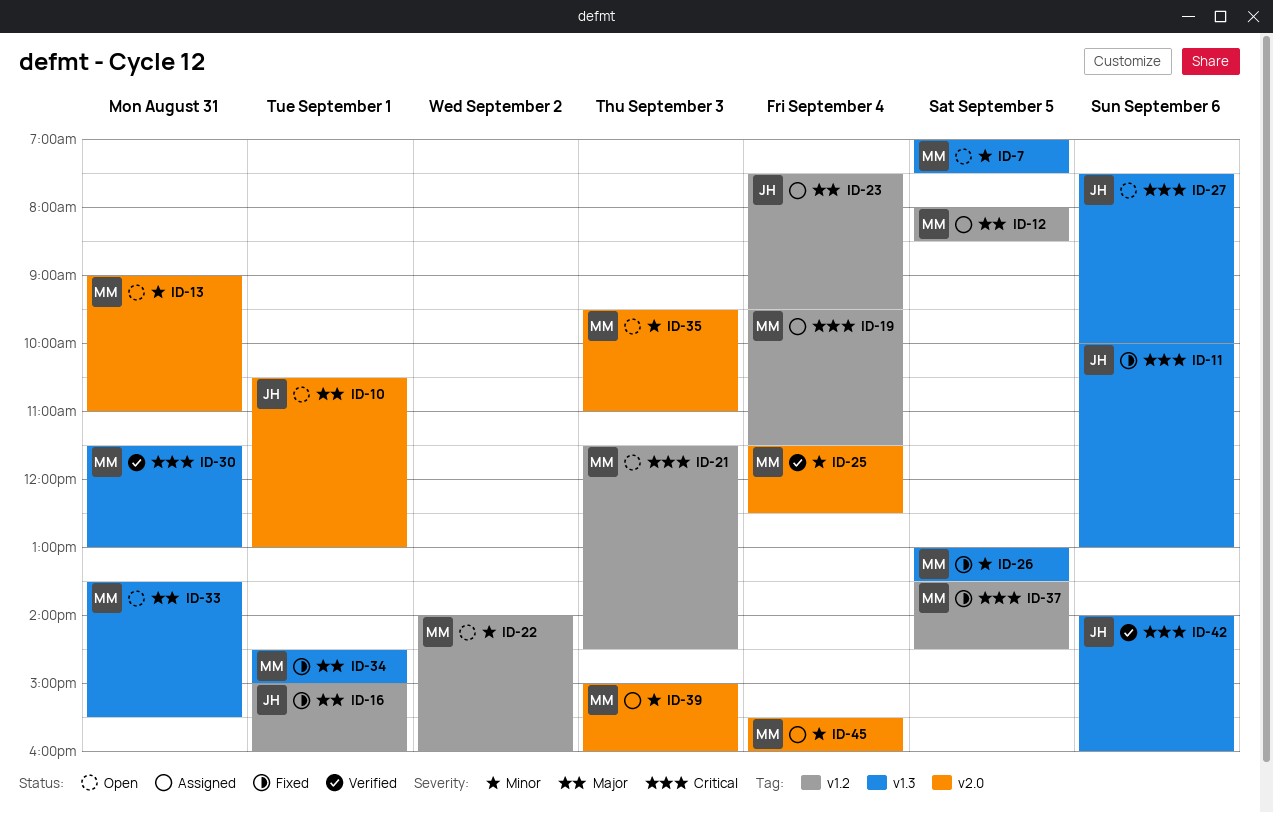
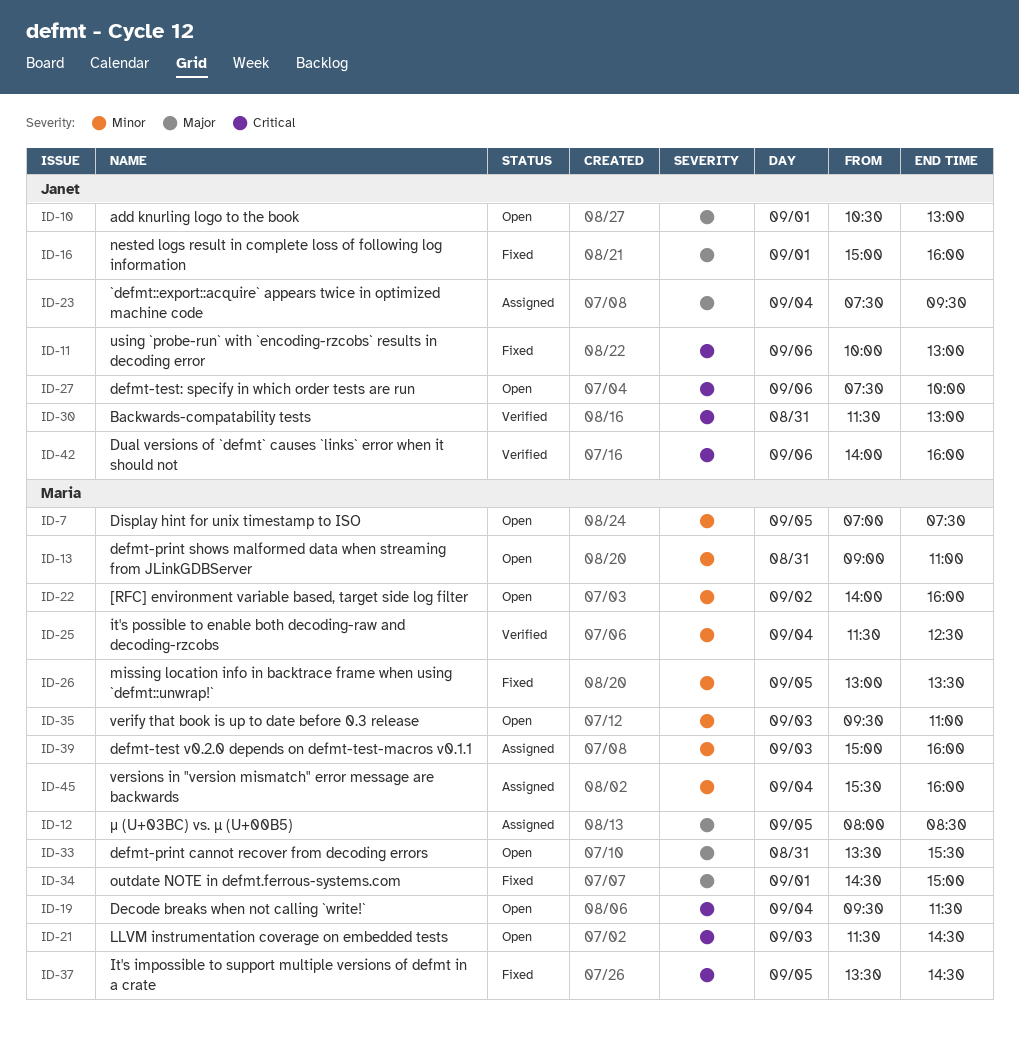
ID-19, status: Assigned -> Open
ID-30, owner: Maria -> Janet

